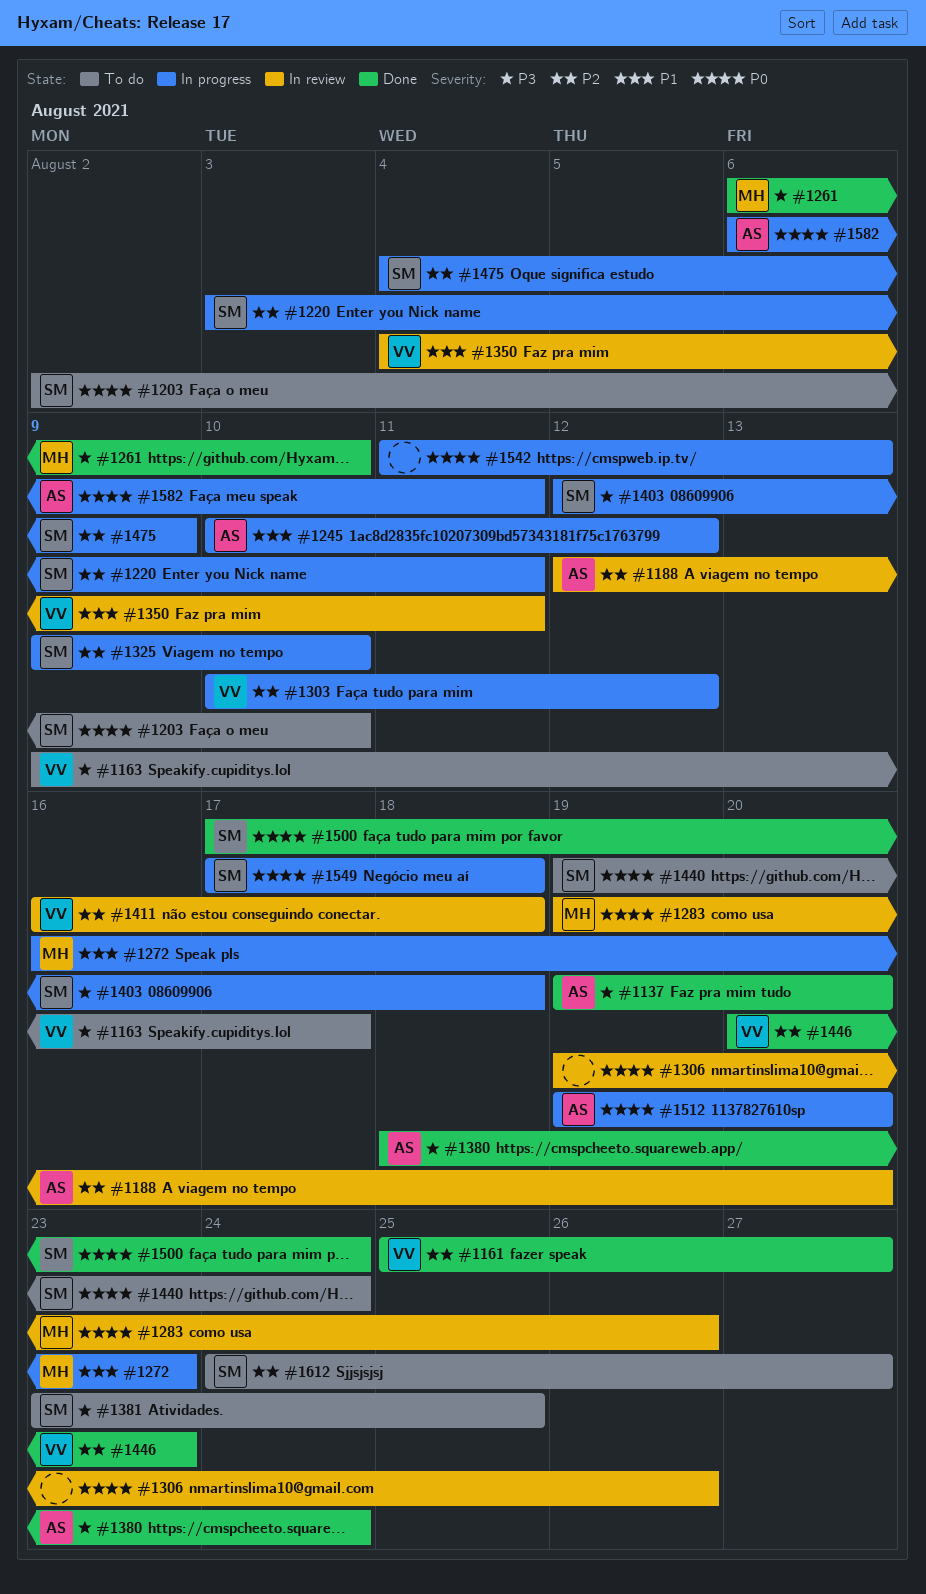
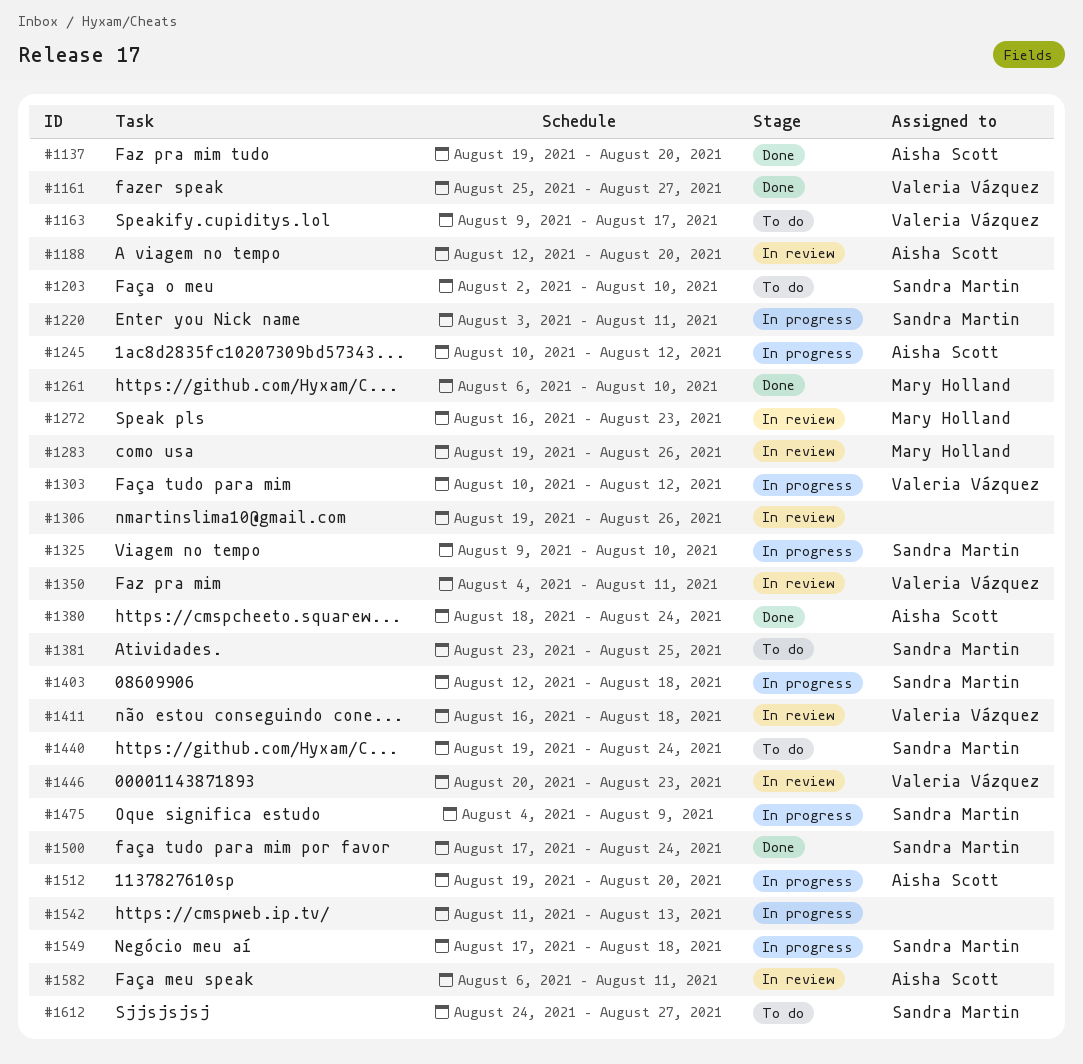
#1272, status: In progress -> In review
#1446, status: Done -> In review
#1582, status: In progress -> In review

